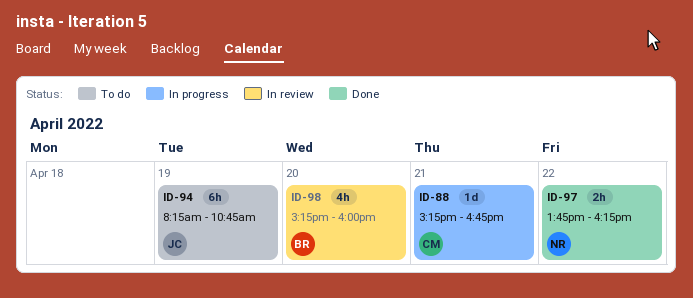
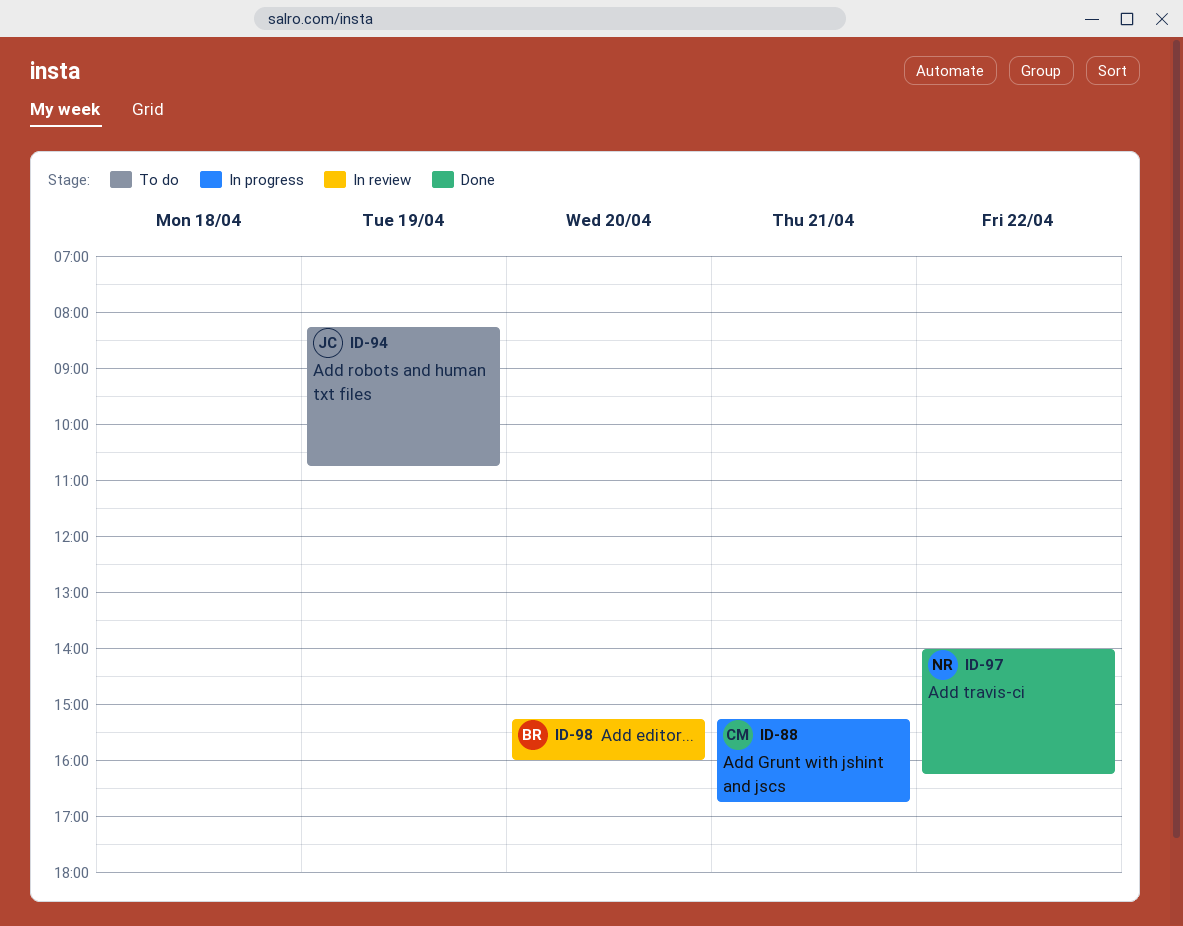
ID-97, begins: 13:45 -> 14:00

